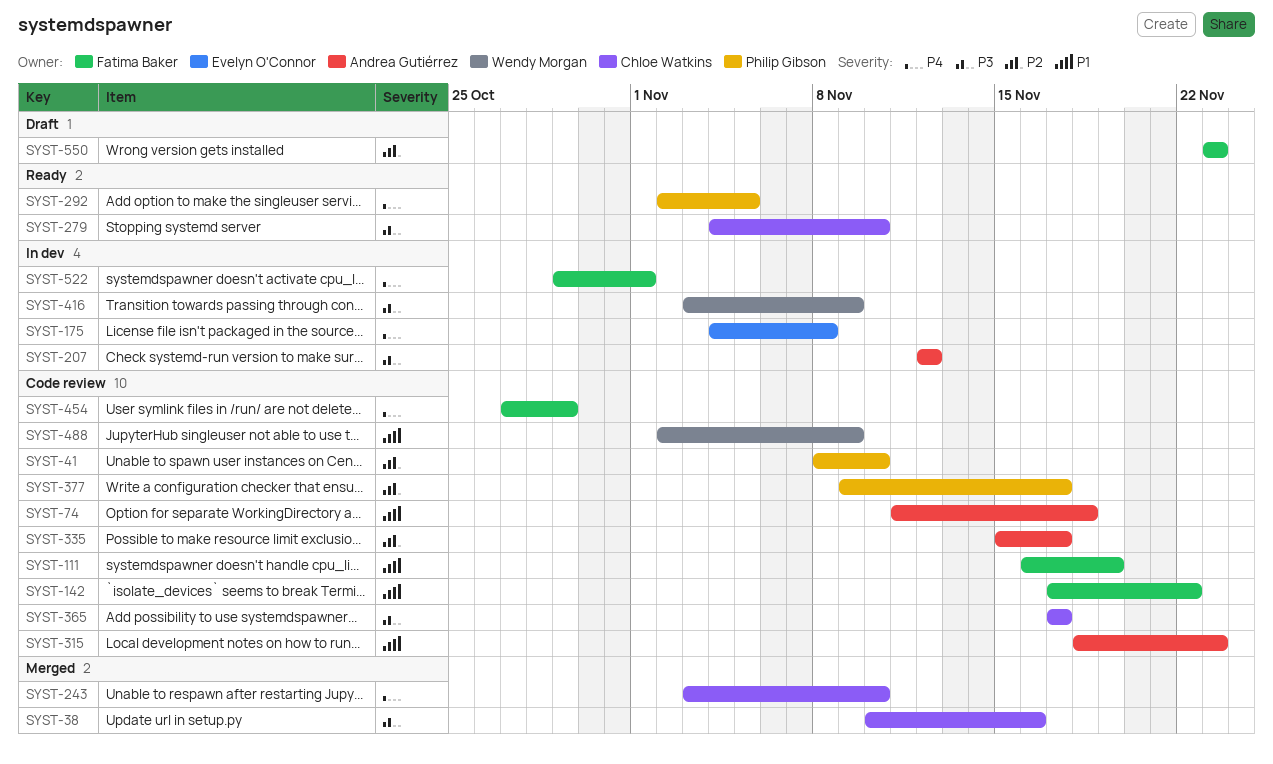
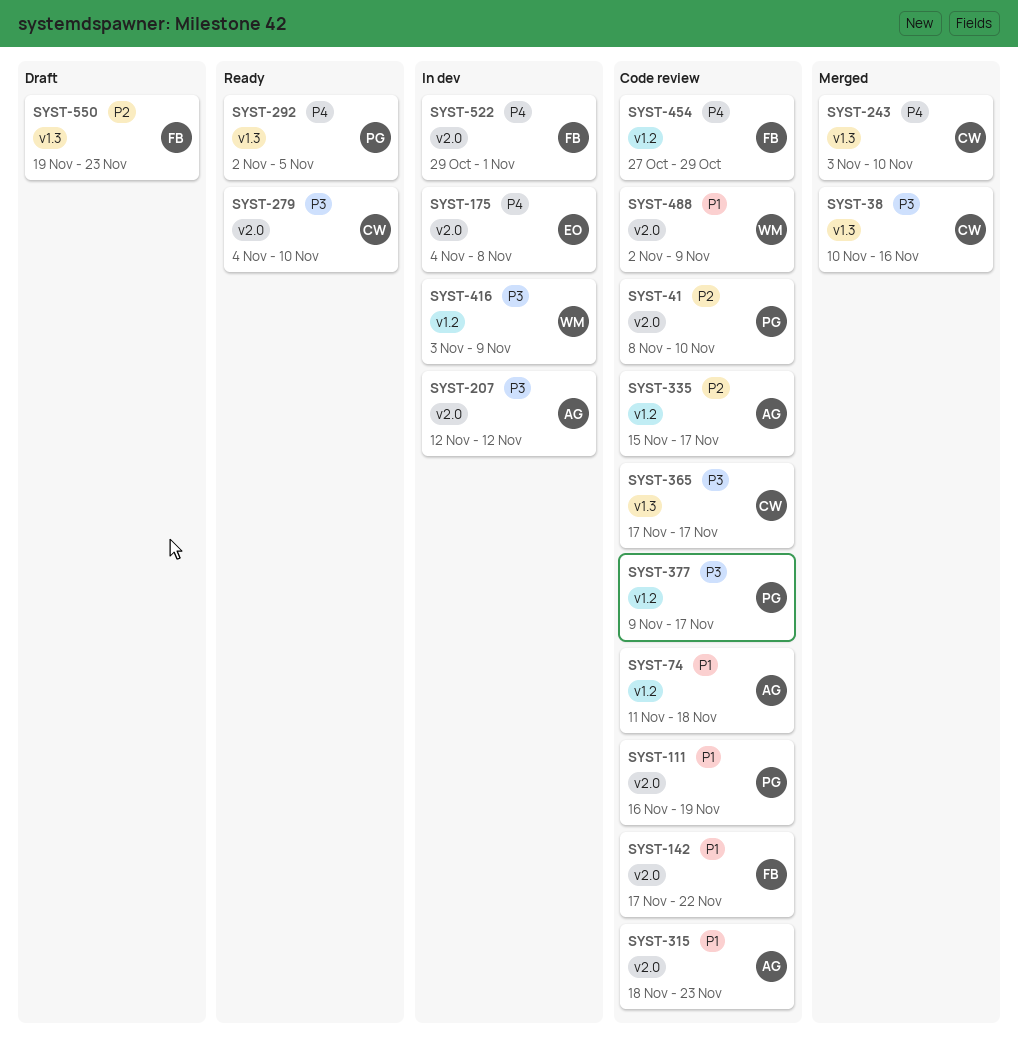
SYST-111, owner: Fatima Baker -> Philip Gibson
SYST-377, priority: P2 -> P3
SYST-550, start: Nov 23 -> Nov 19

